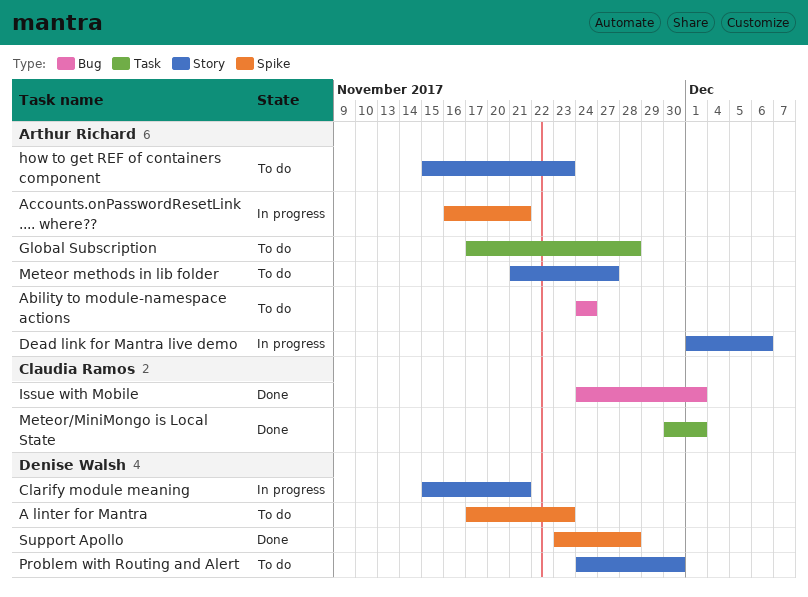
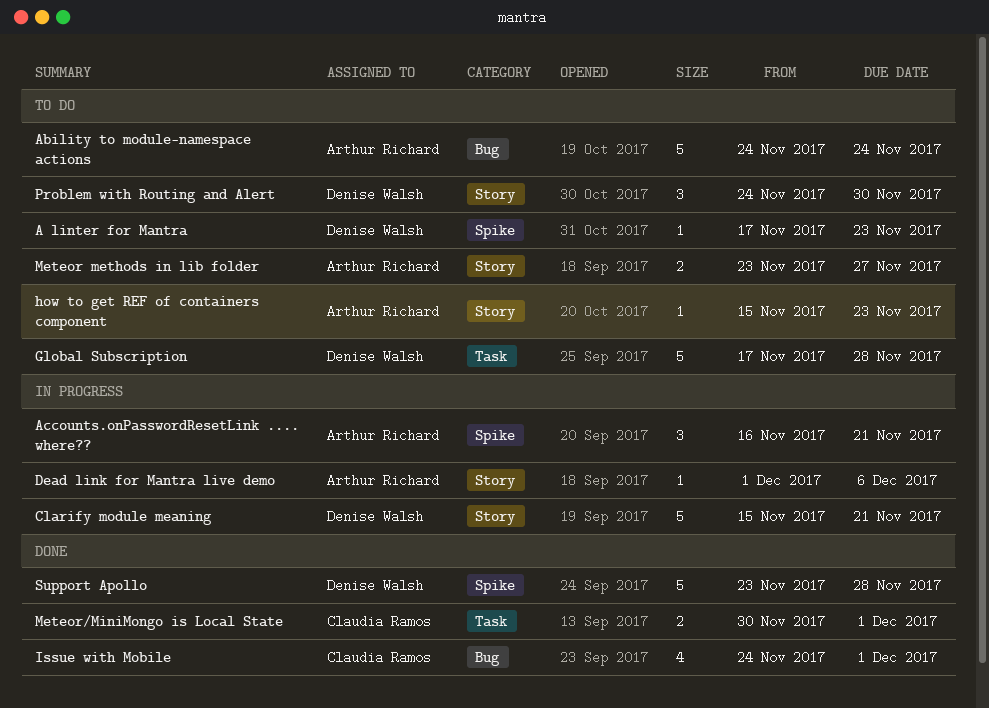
Global Subscription, owner: Arthur Richard -> Denise Walsh
Meteor methods in lib folder, start: Nov 21 -> Nov 23

